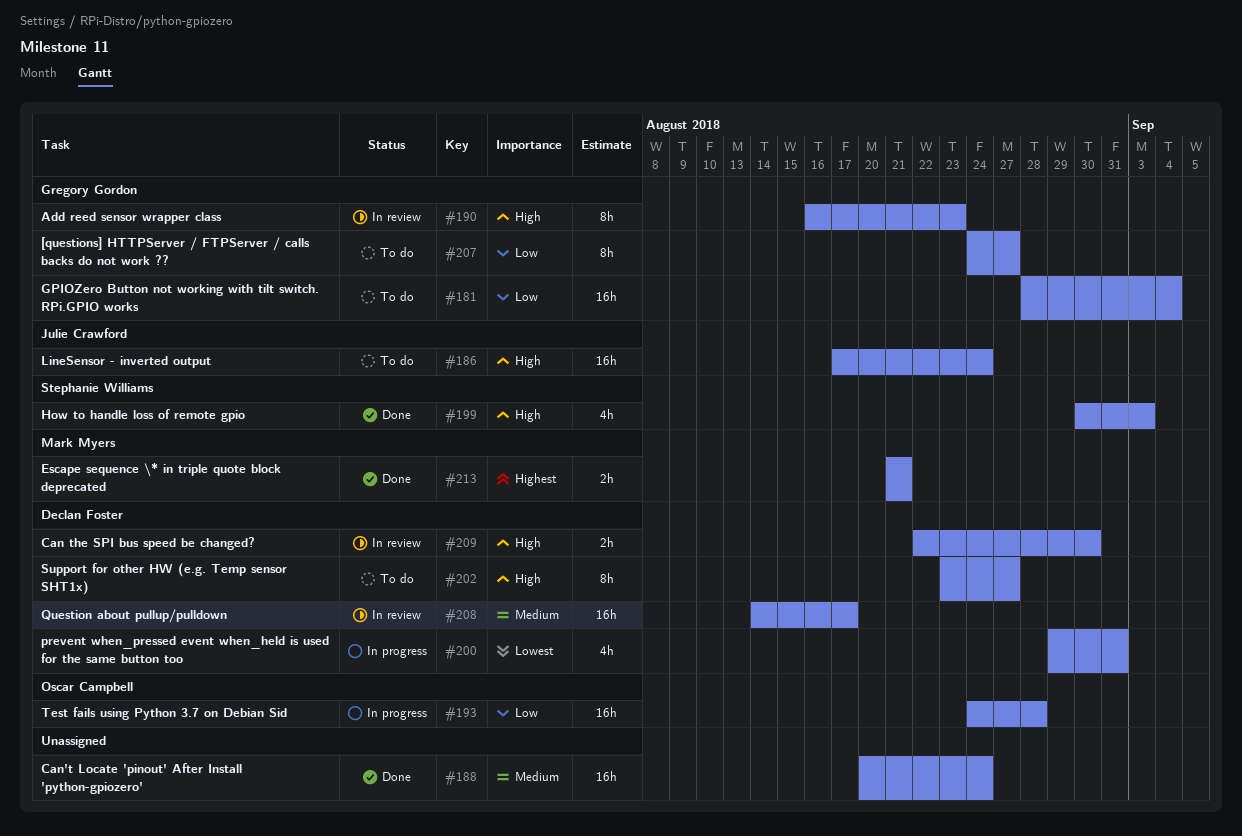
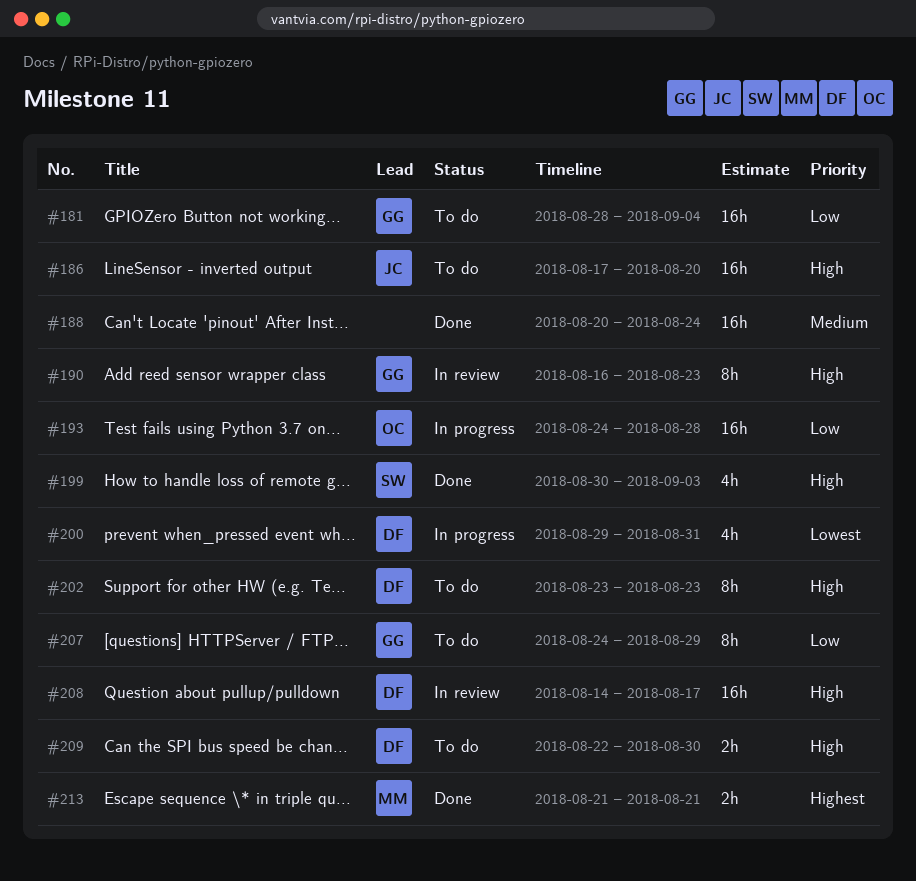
#186, due: Aug 24 -> Aug 20
#202, due: Aug 27 -> Aug 23
#207, due: Aug 27 -> Aug 29
#208, priority: Medium -> High
#209, status: In review -> To do

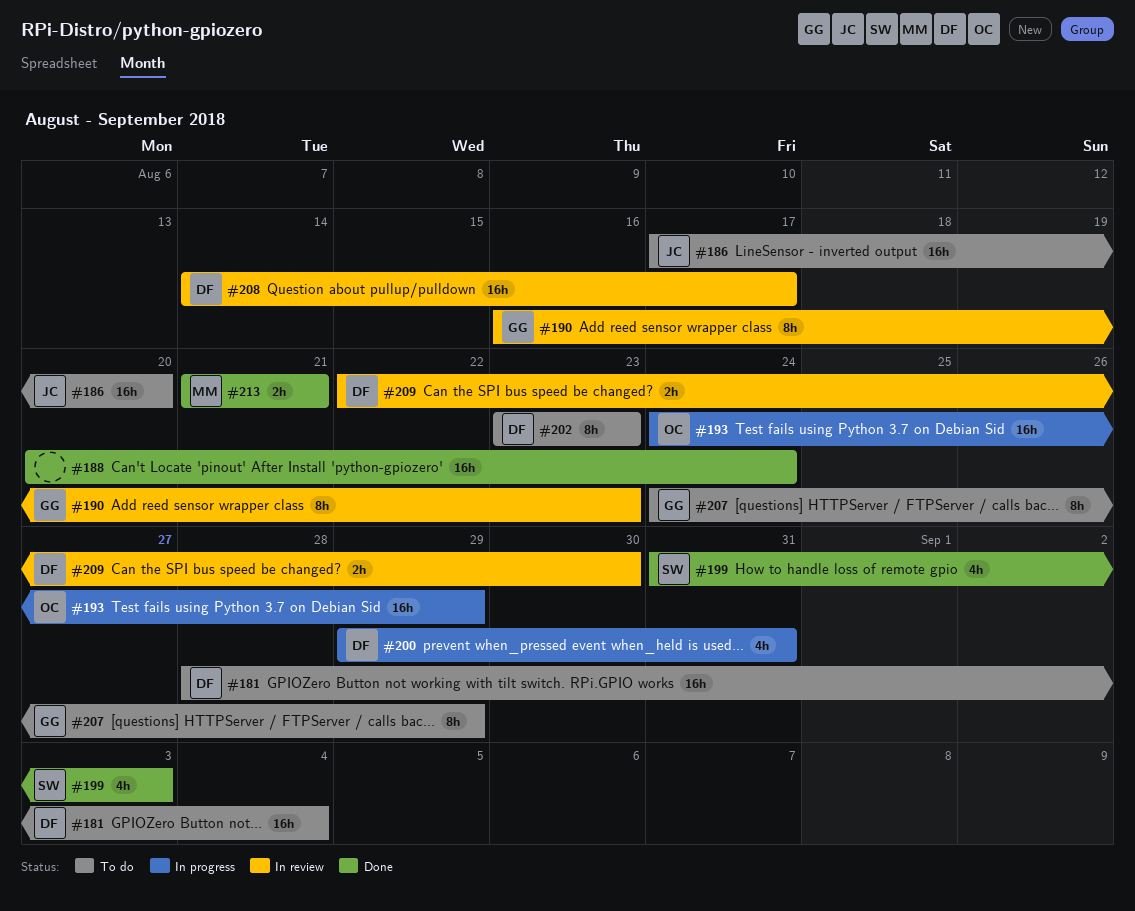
#181, owner: GG -> DF
#193, due: Aug 28 -> Aug 29
#199, start: Aug 30 -> Aug 31
#209, status: To do -> In review

